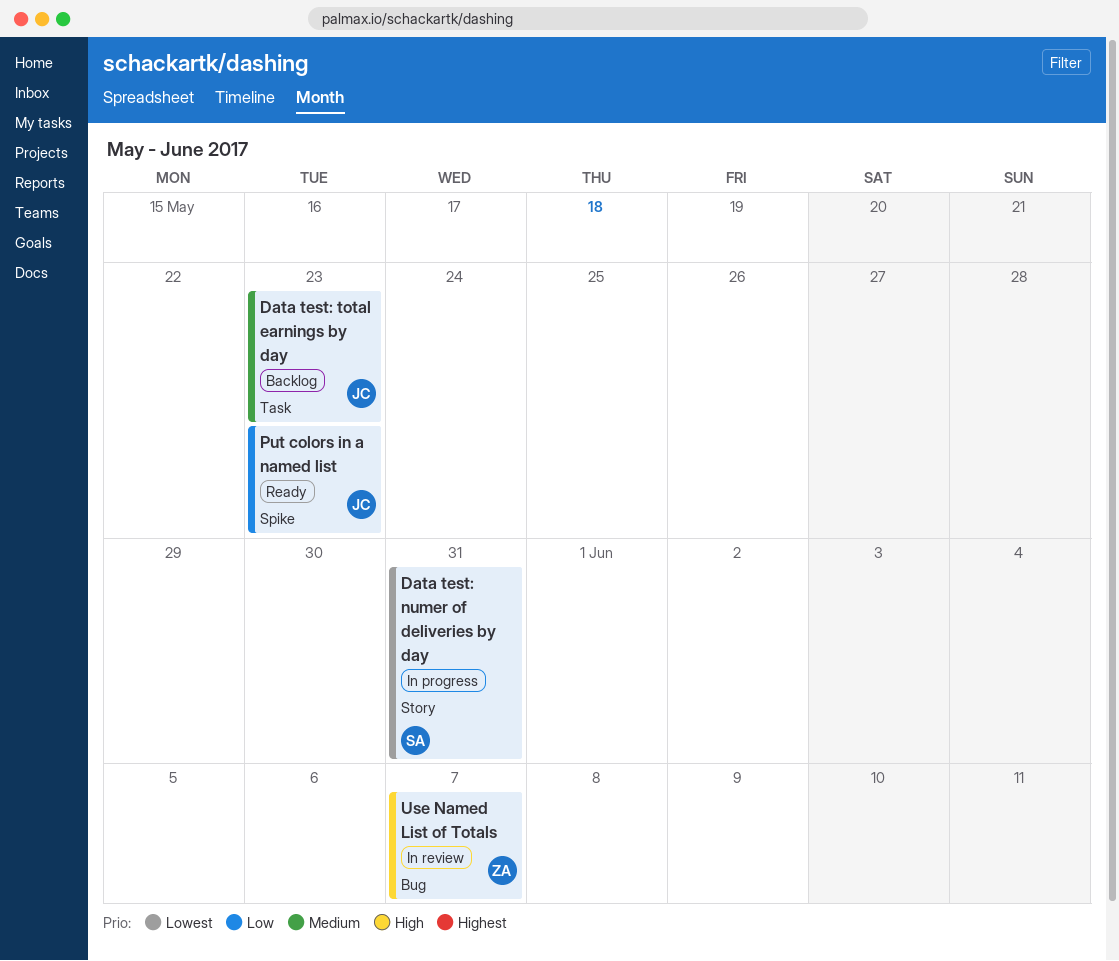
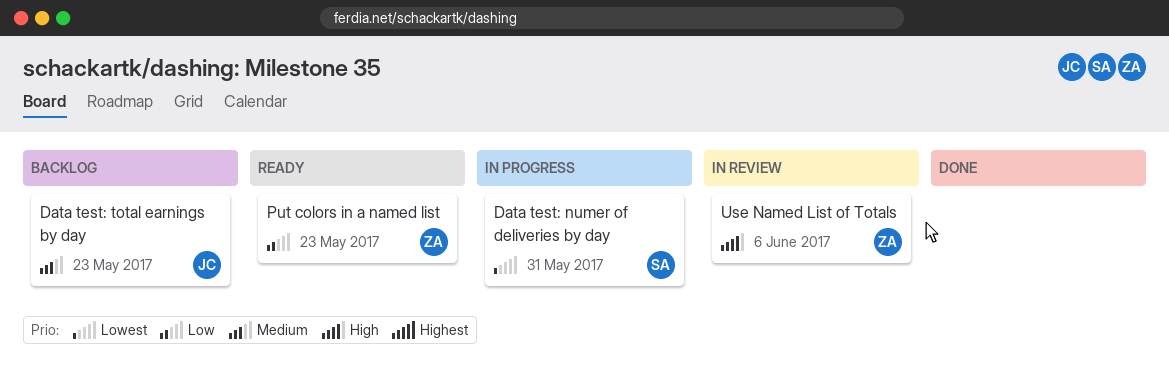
Put colors in a named list, owner: JC -> ZA
Use Named List of Totals, due: Jun 7 -> Jun 6

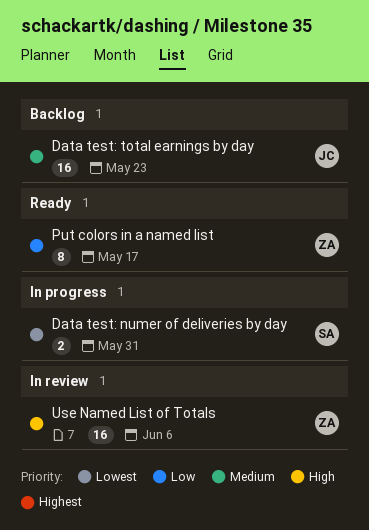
Put colors in a named list, due: May 23 -> May 17

